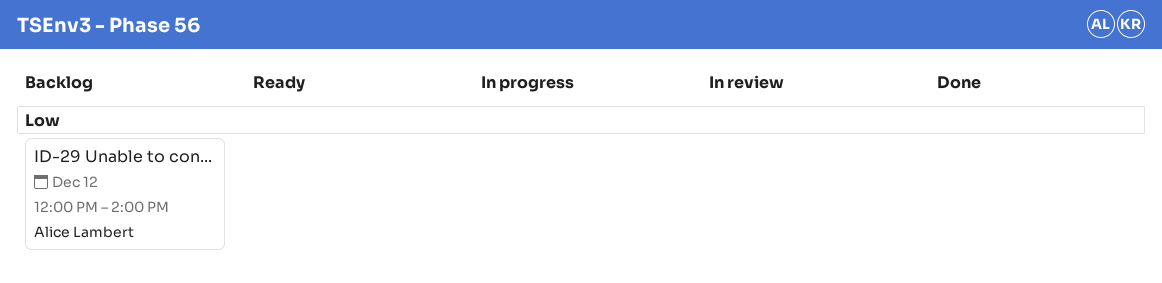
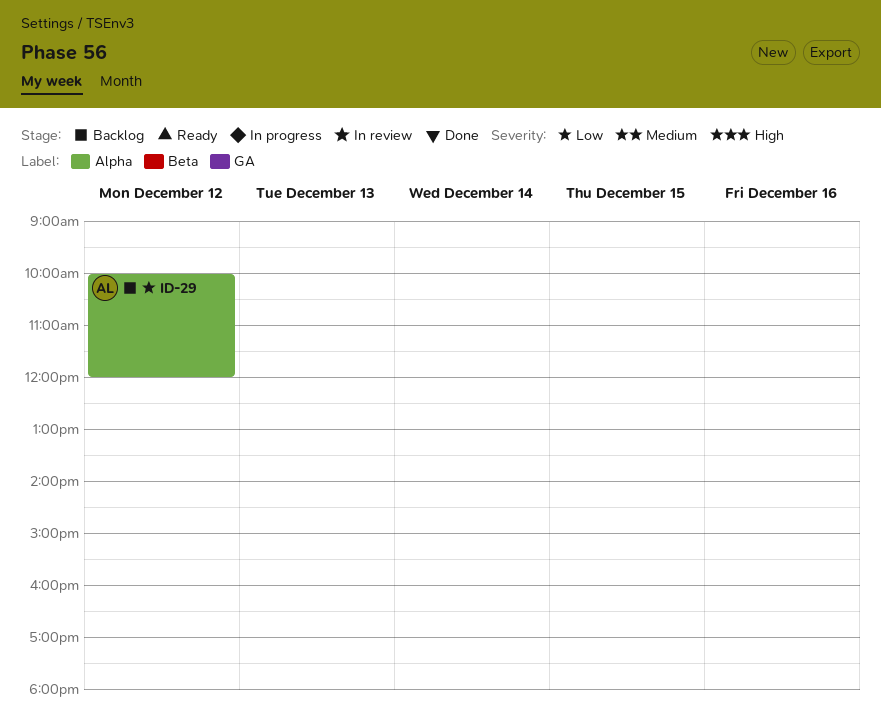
ID-29, begins: 12:00 -> 10:00
ID-29, ends: 14:00 -> 12:00

